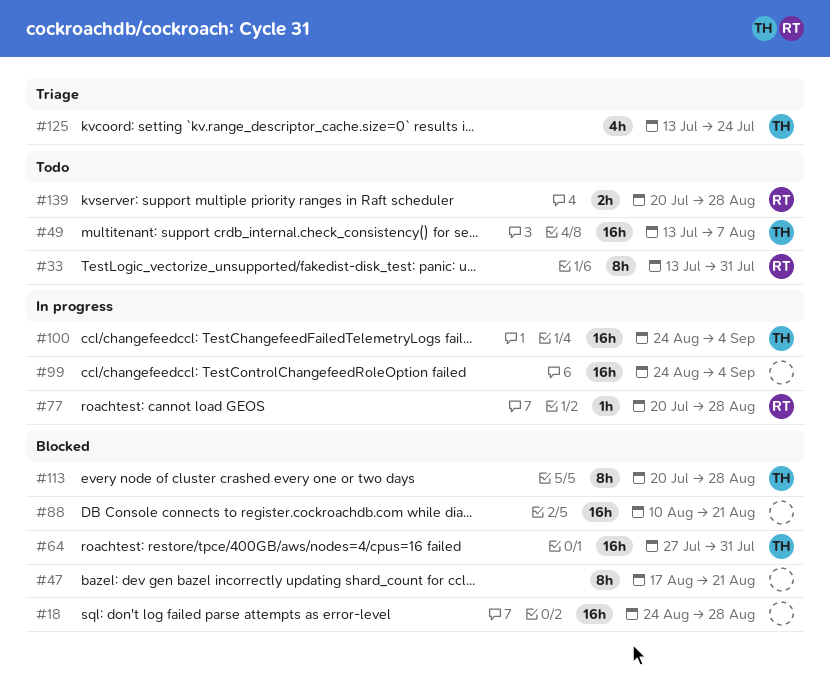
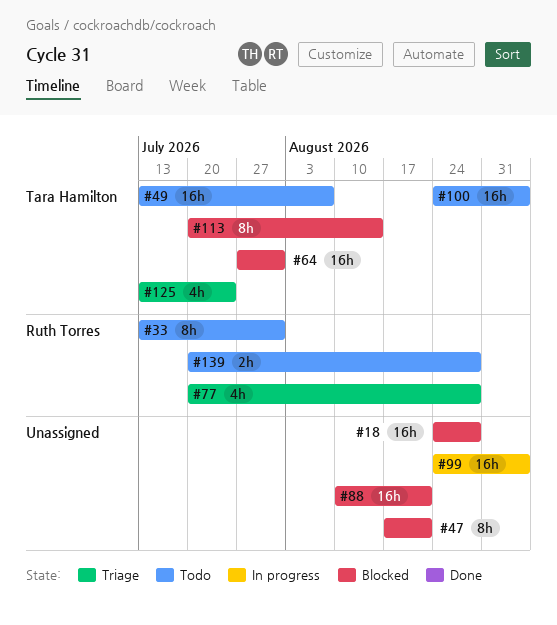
#77, status: In progress -> Triage
#77, estimate: 1h -> 4h
#100, status: In progress -> Todo
#113, due: Aug 28 -> Aug 14

